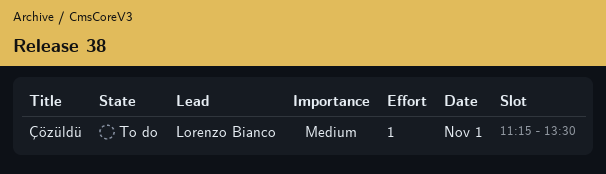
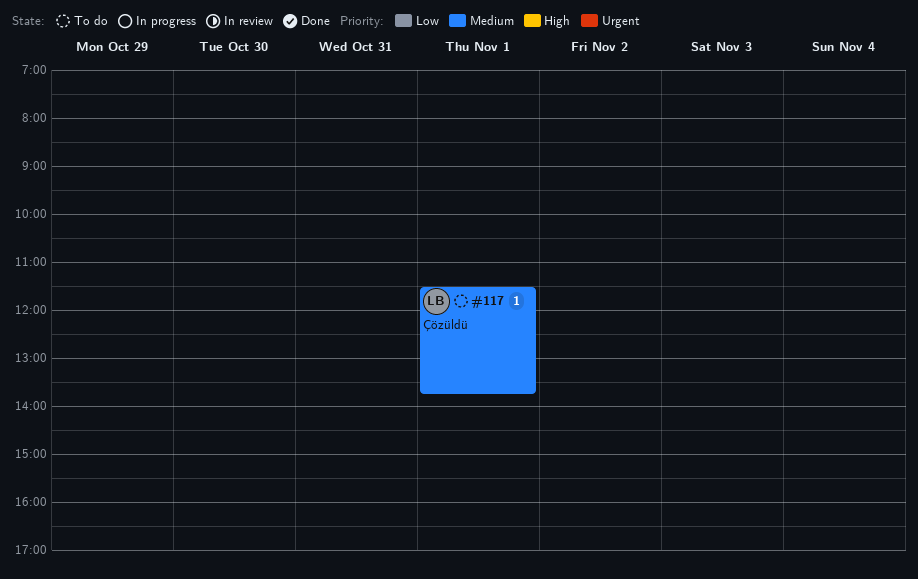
Çözüldü, begins: 11:15 -> 11:30
Çözüldü, ends: 13:30 -> 13:45

